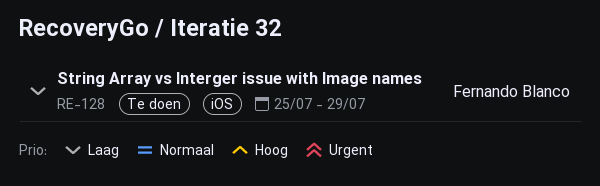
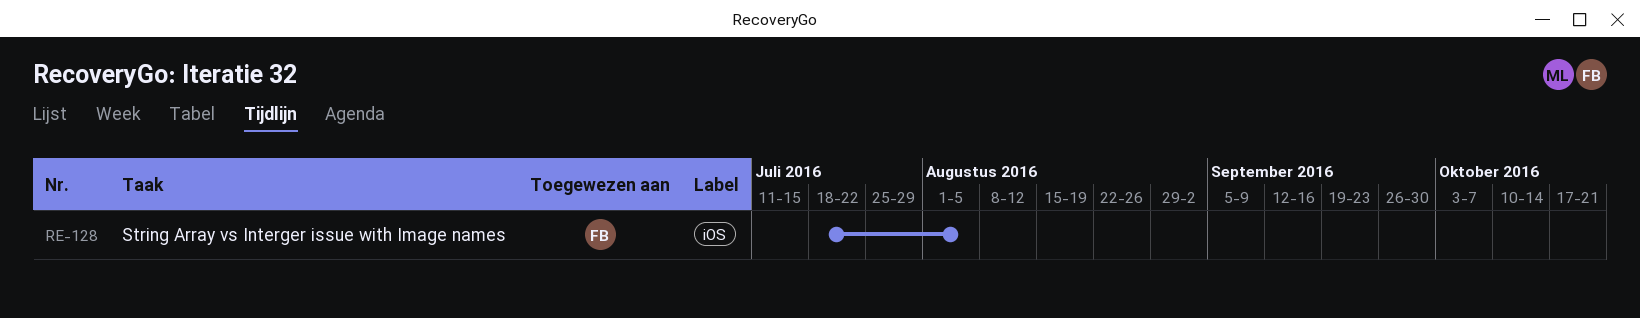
RE-128, start: Jul 25 -> Jul 18
RE-128, due: Jul 29 -> Aug 5

